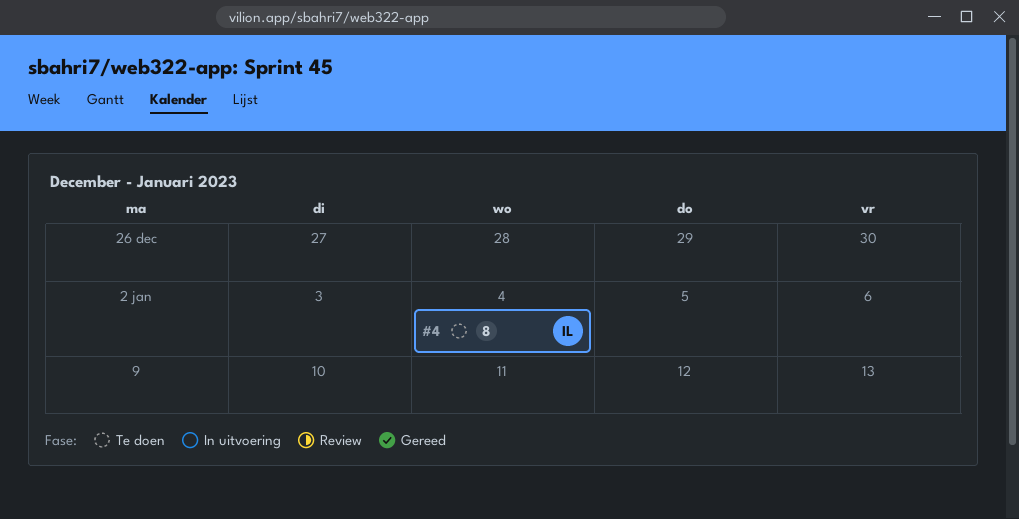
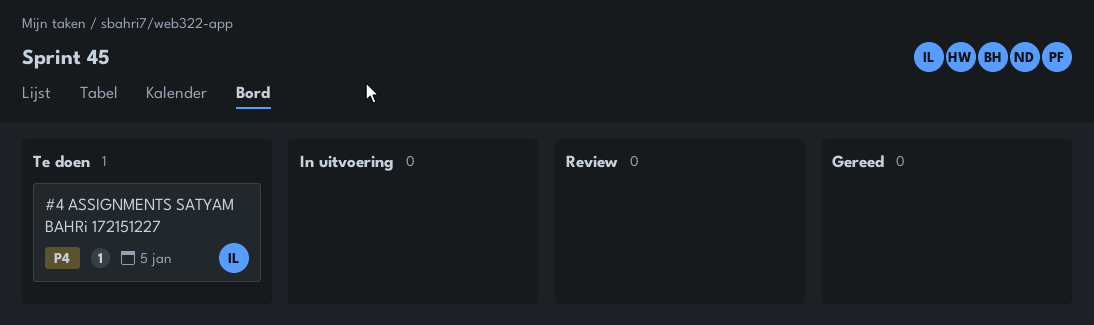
#4, estimate: 8 -> 1
#4, due: Jan 4 -> Jan 5

